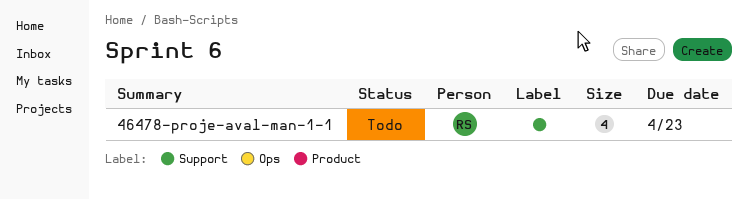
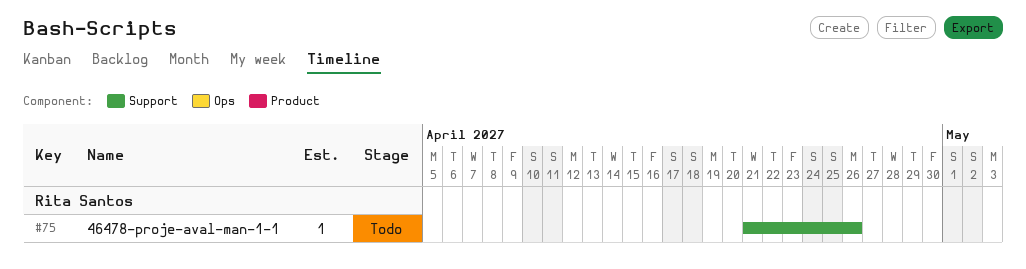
46478-proje-aval-man-1-1, estimate: 4 -> 1
46478-proje-aval-man-1-1, due: Apr 23 -> Apr 26

